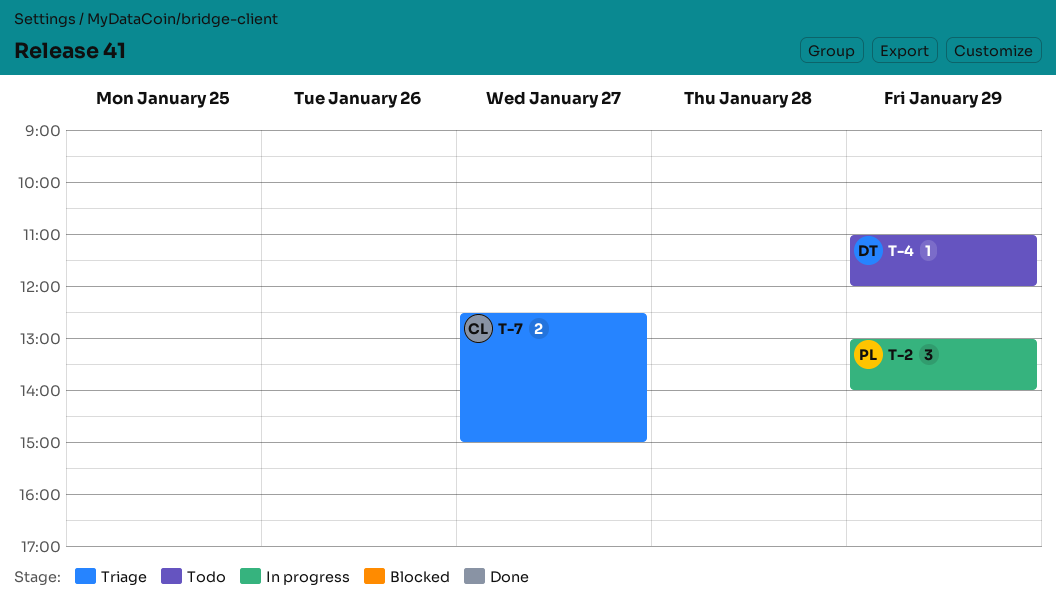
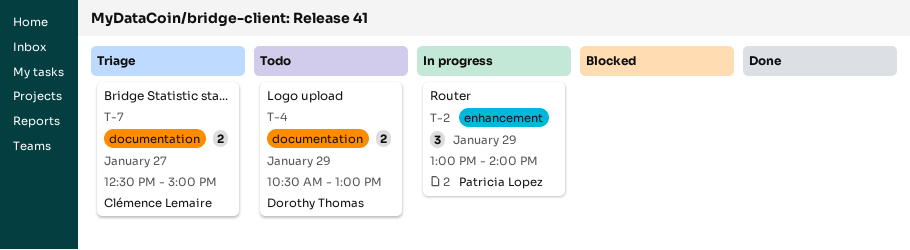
T-4, estimate: 1 -> 2
T-4, begins: 11:00 -> 10:30
T-4, ends: 12:00 -> 13:00

